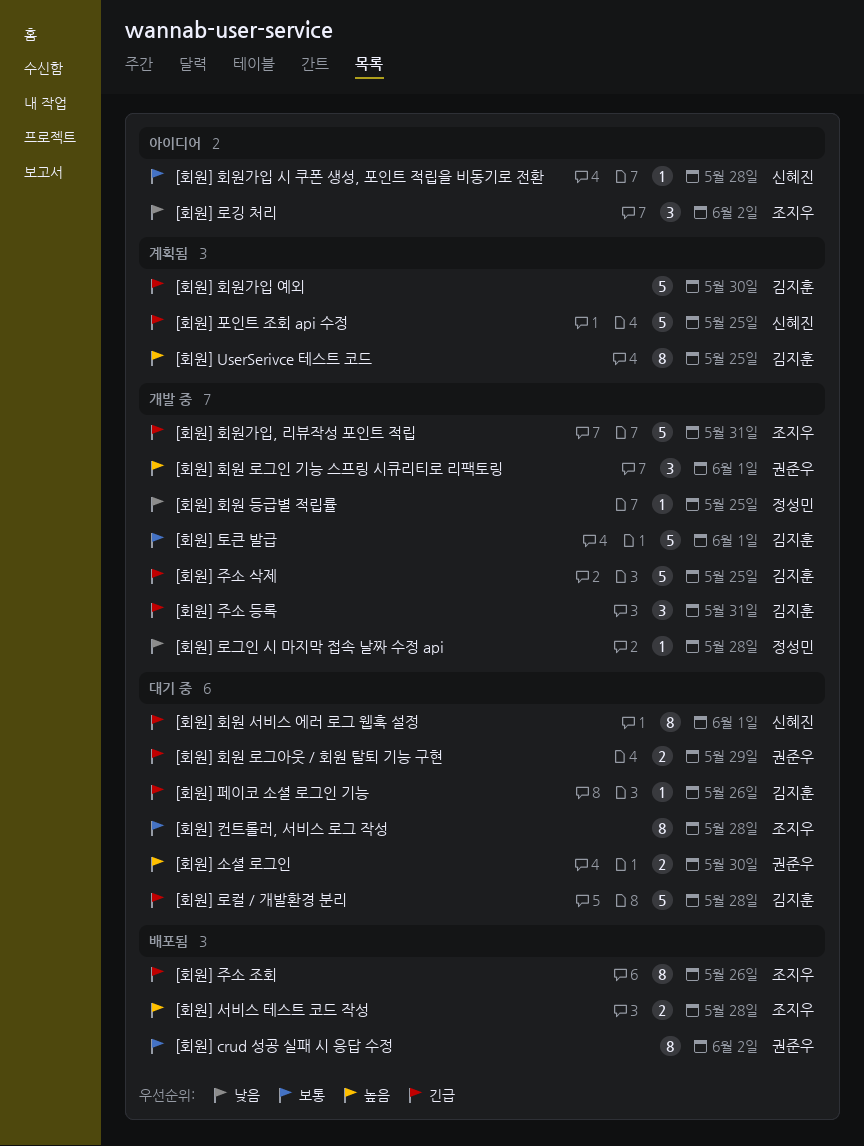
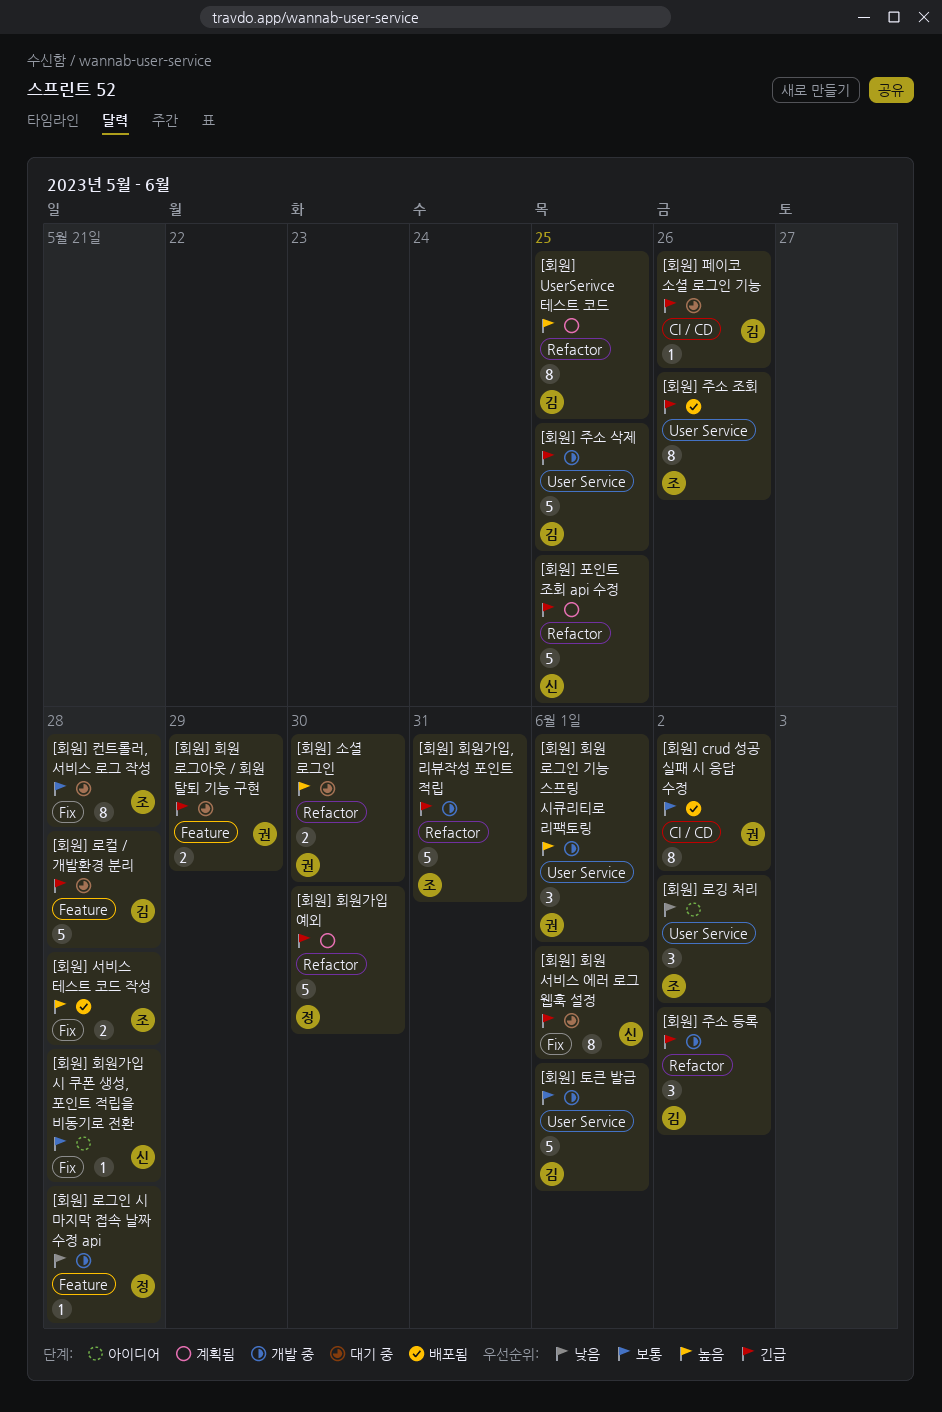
[회원] 주소 등록, due: May 31 -> Jun 2
[회원] 회원 등급별 적립률: present -> none
[회원] 회원가입 예외, owner: 김지훈 -> 정성민

